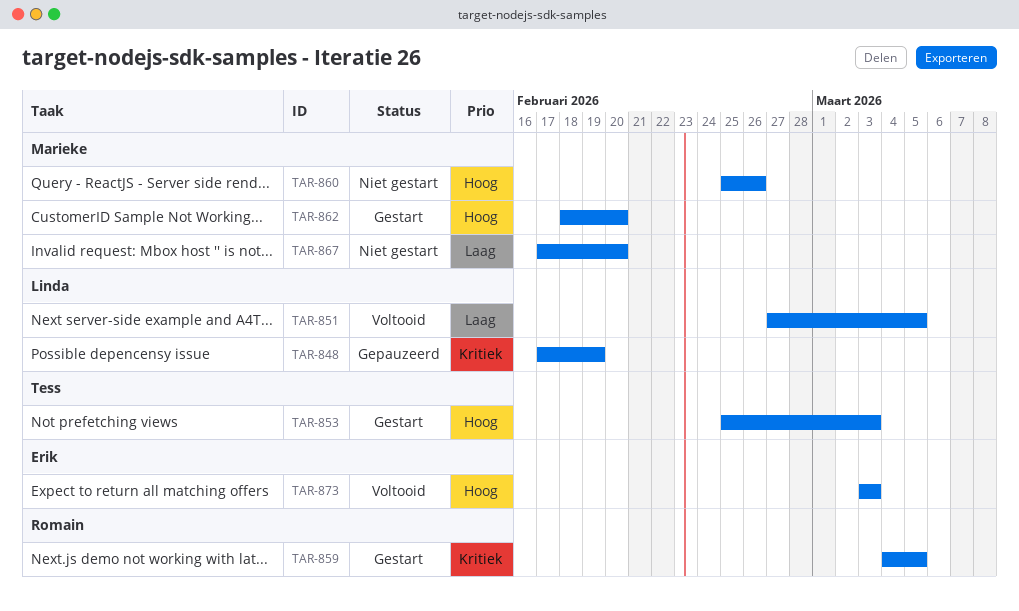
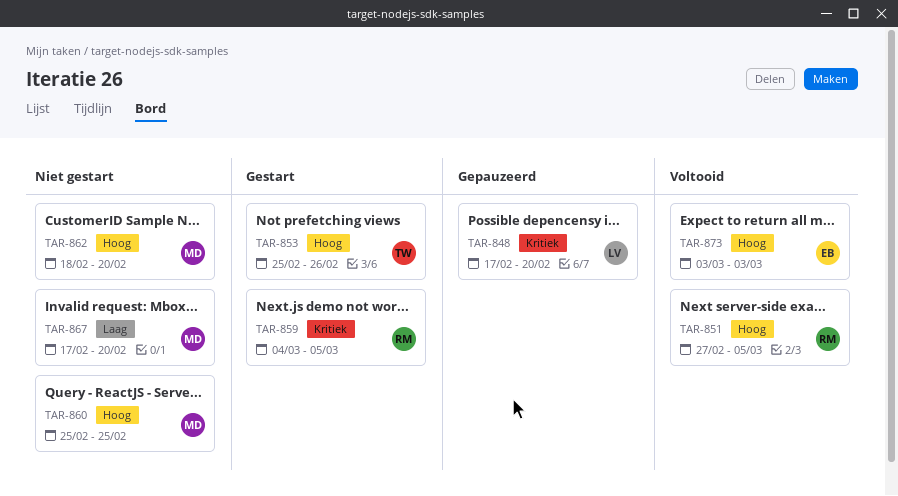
TAR-848, due: Feb 19 -> Feb 20
TAR-851, owner: Linda -> Romain
TAR-851, priority: Laag -> Hoog
TAR-853, due: Mar 3 -> Feb 26
TAR-860, due: Feb 26 -> Feb 25
TAR-862, status: Gestart -> Niet gestart

